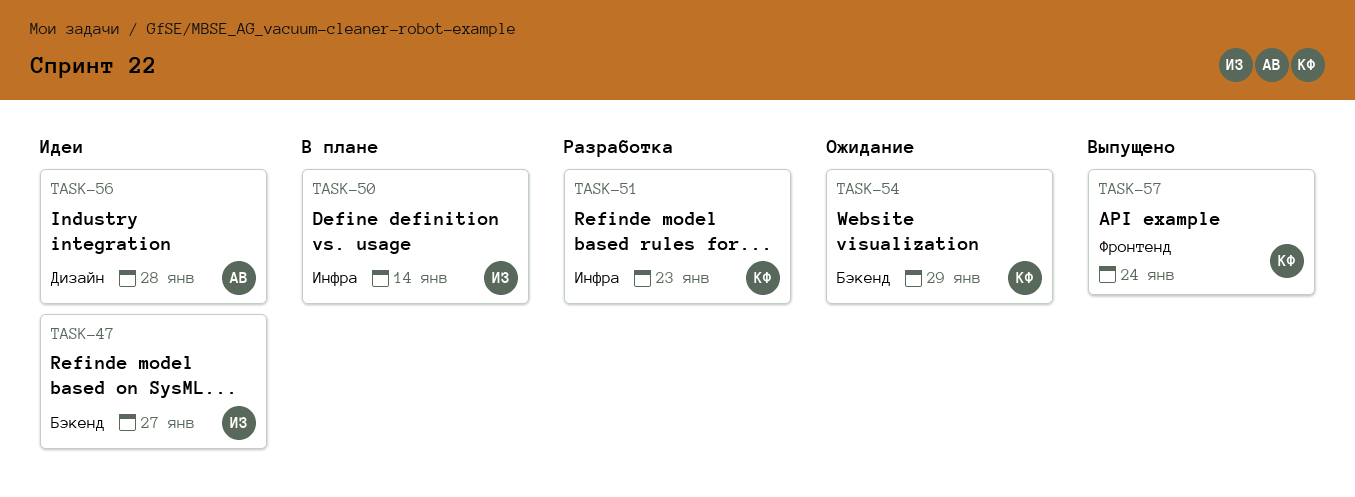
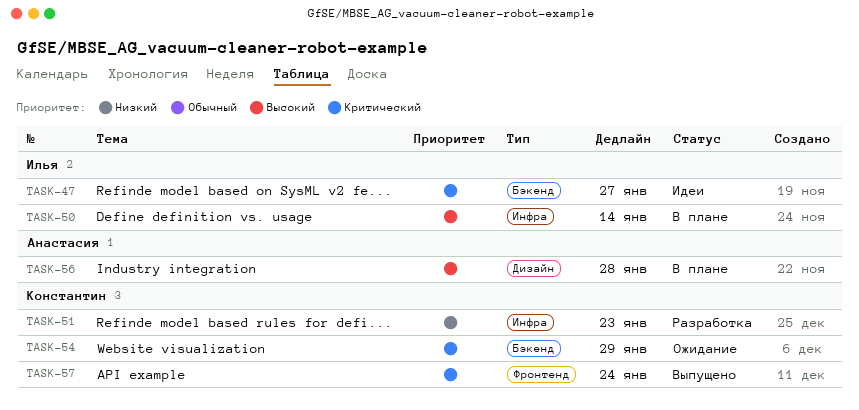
TASK-56, status: Идеи -> В плане

